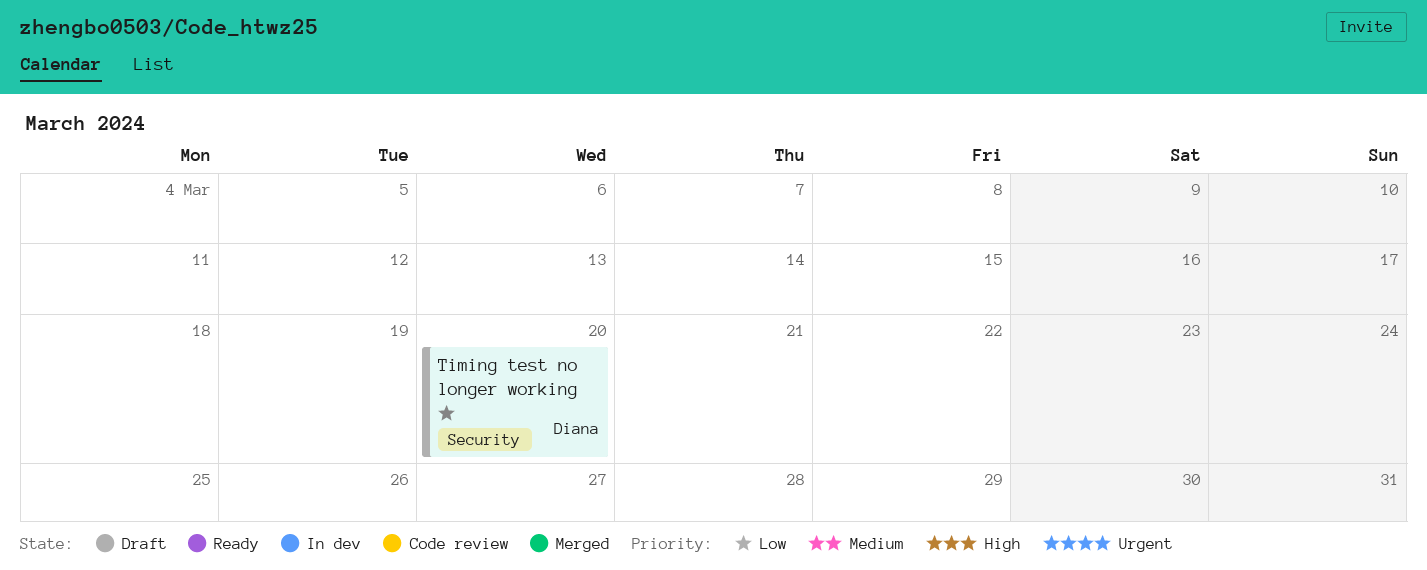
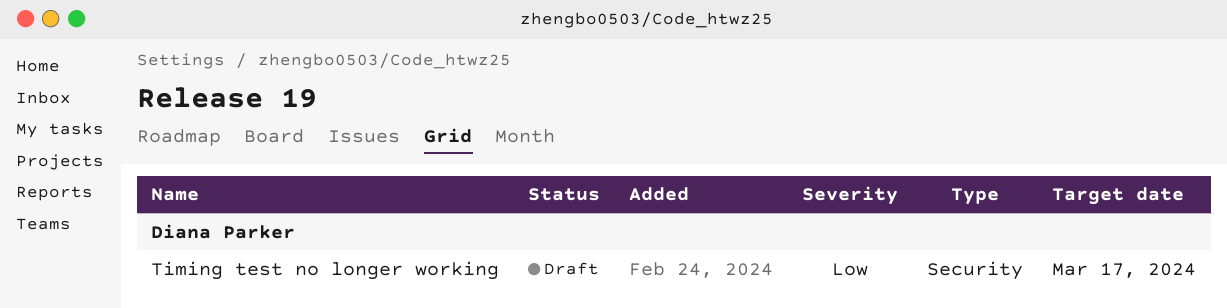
Timing test no longer working, due: Mar 20 -> Mar 17

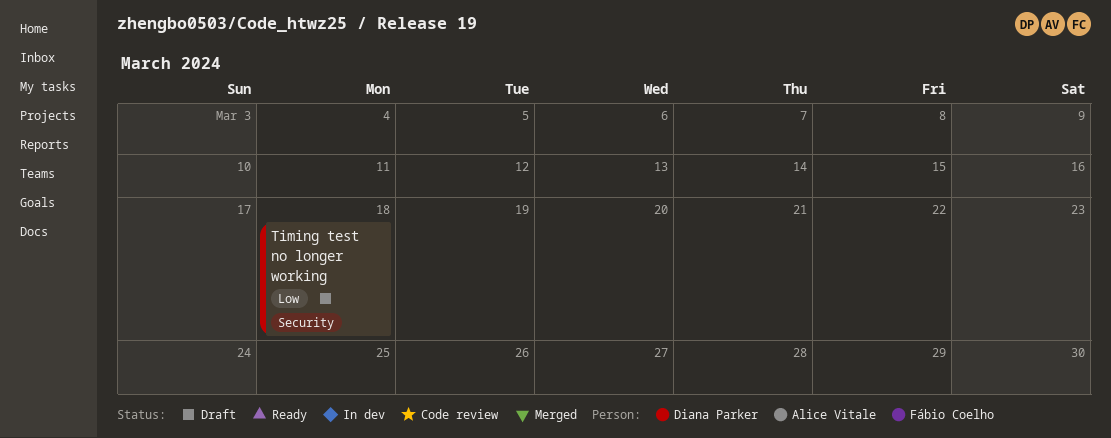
Timing test no longer working, due: Mar 17 -> Mar 18

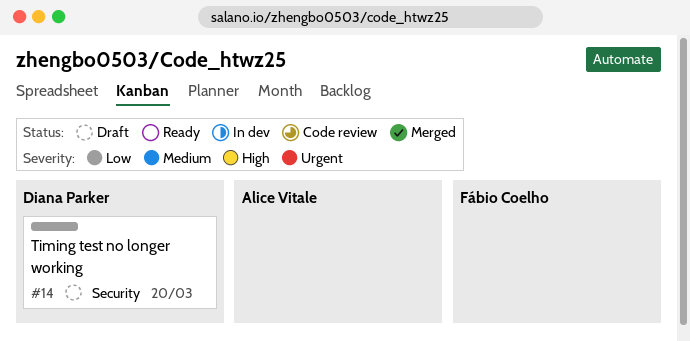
Timing test no longer working, due: Mar 18 -> Mar 20

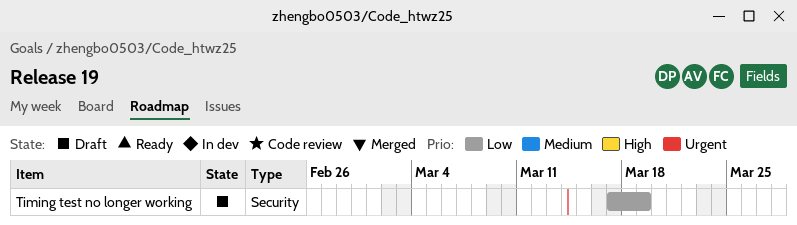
Timing test no longer working, due: Mar 20 -> Mar 19

